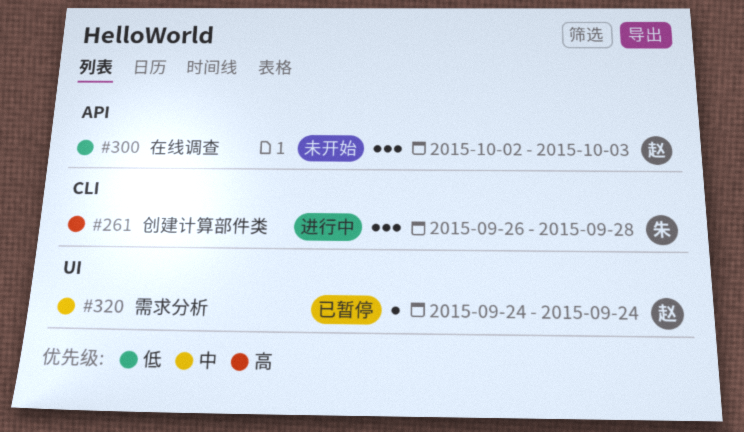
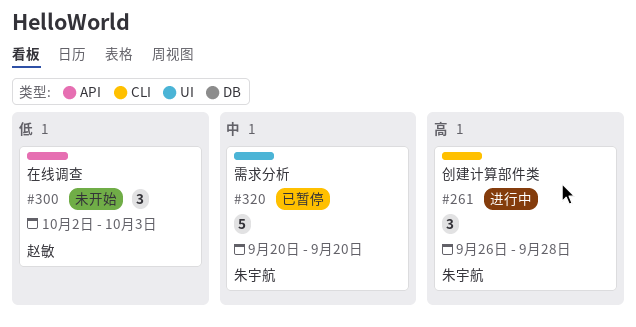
#320, owner: 赵敏 -> 朱宇航
#320, estimate: 1 -> 5
#320, start: Sep 24 -> Sep 20
#320, due: Sep 24 -> Sep 20

